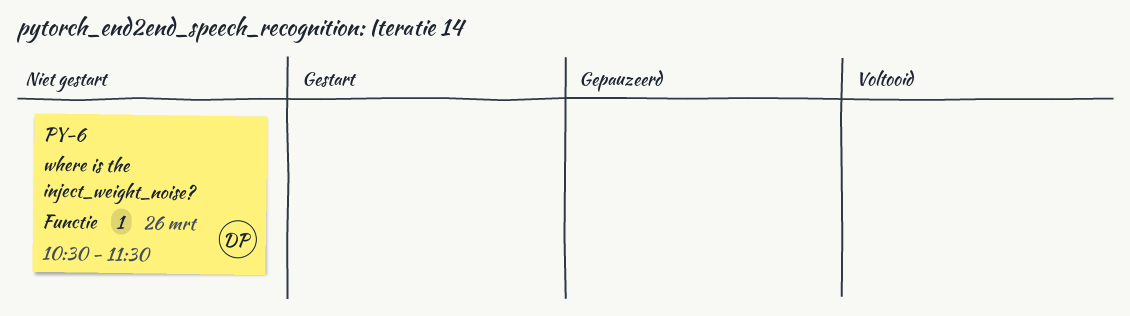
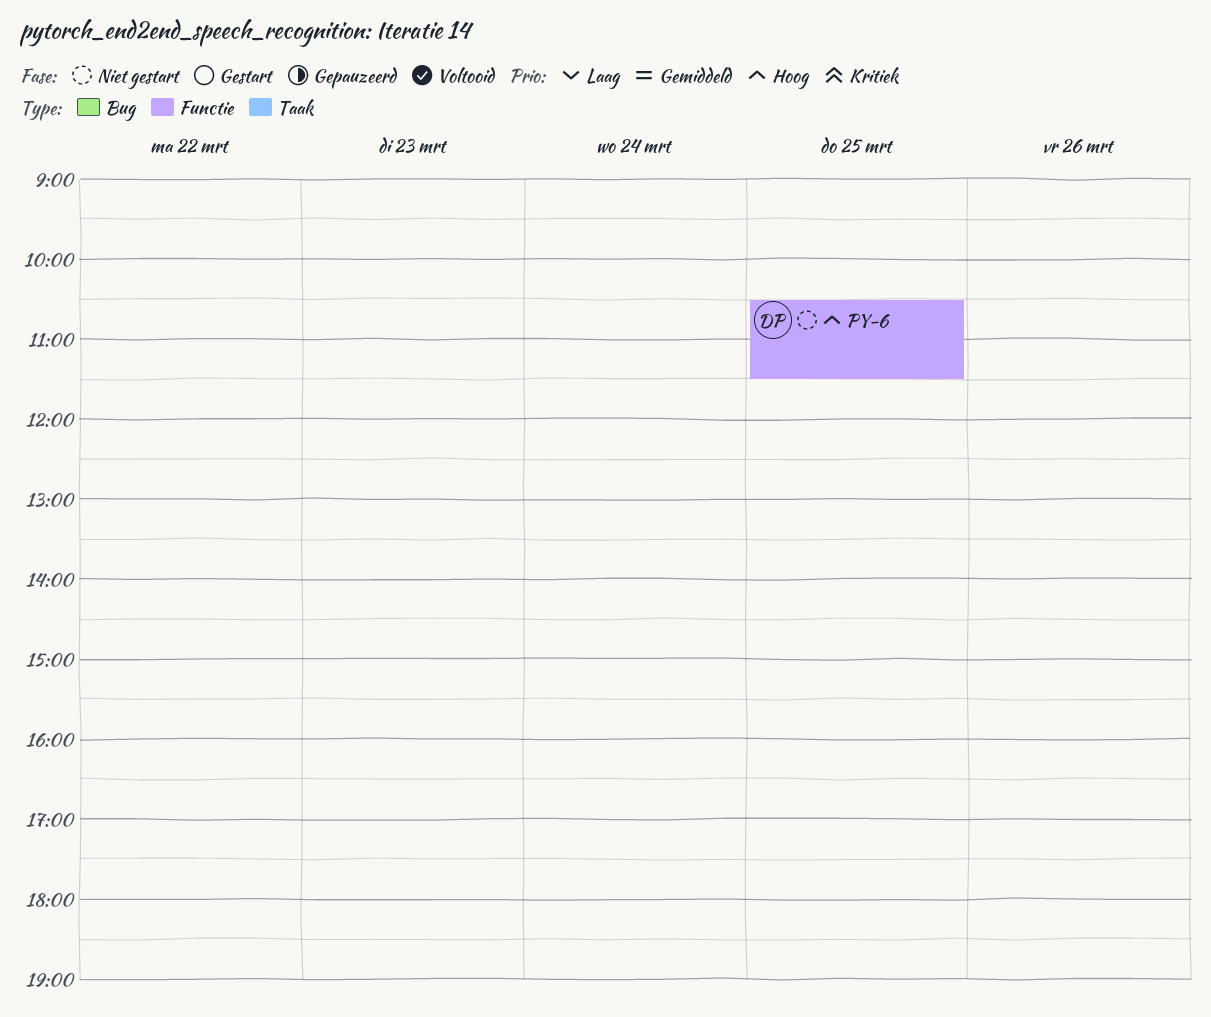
PY-6, day: Mar 26 -> Mar 25

